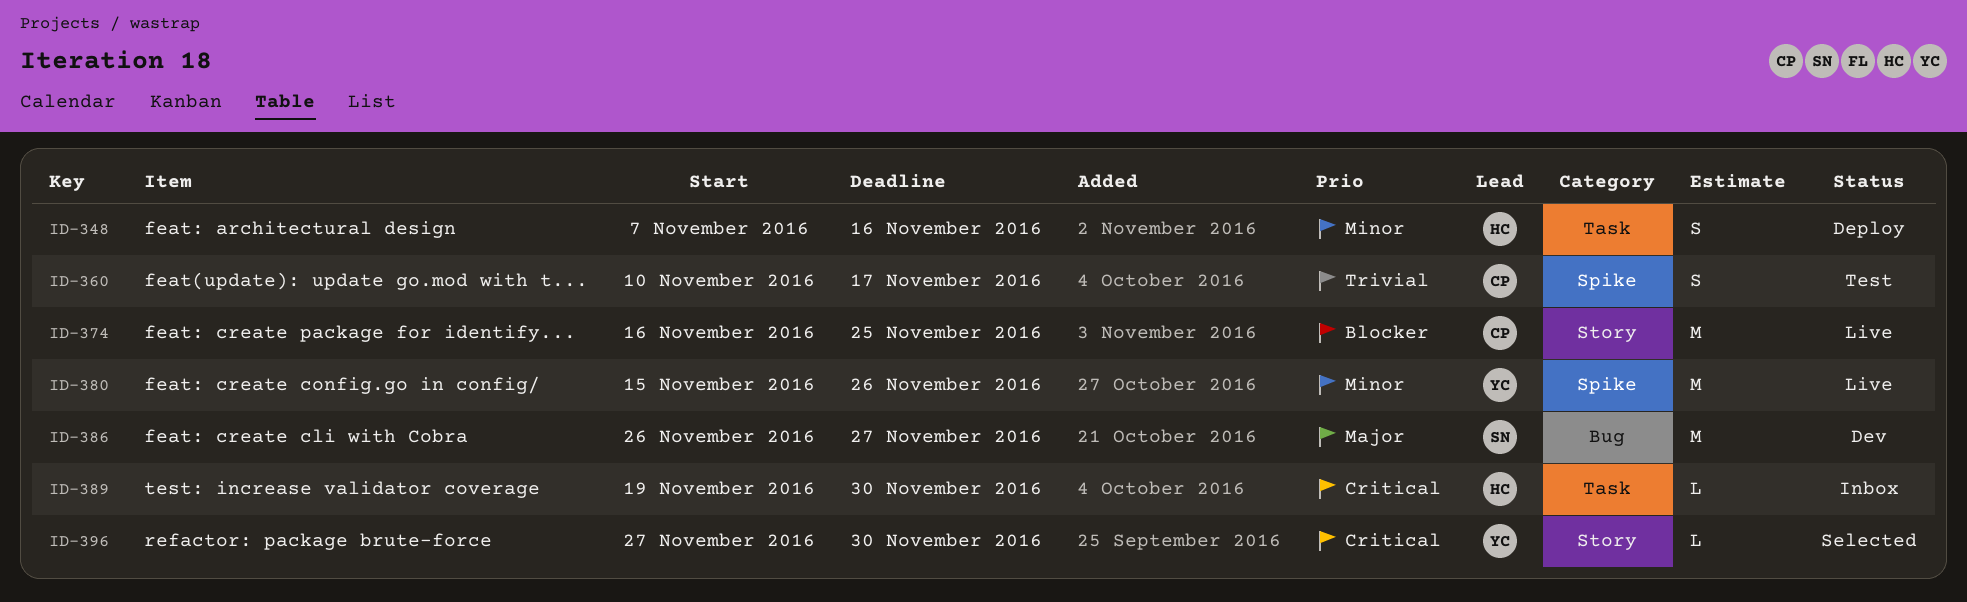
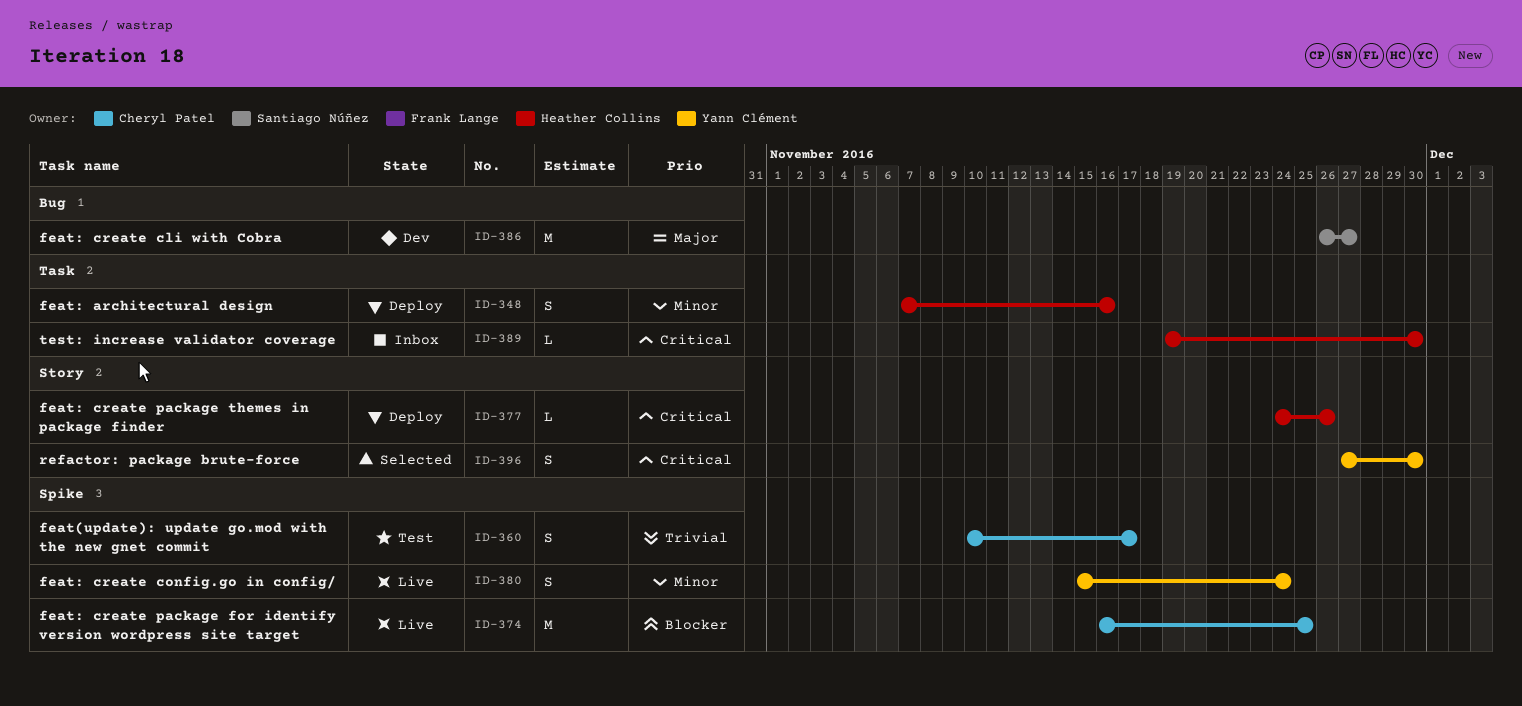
ID-374, label: Story -> Spike
ID-377: none -> present
ID-380, estimate: M -> S
ID-380, due: Nov 26 -> Nov 24
ID-396, estimate: L -> S

